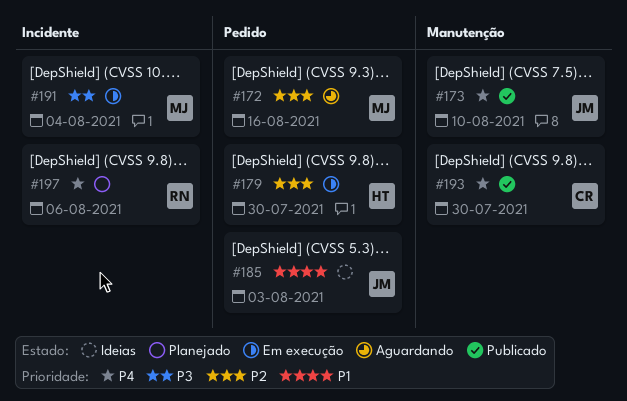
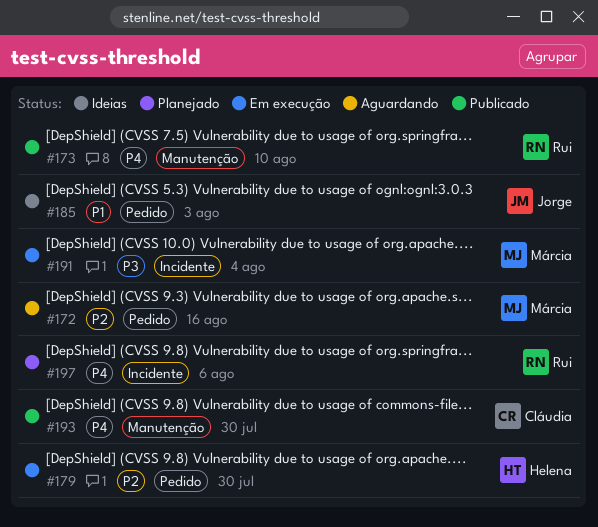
#173, owner: Jorge -> Rui

